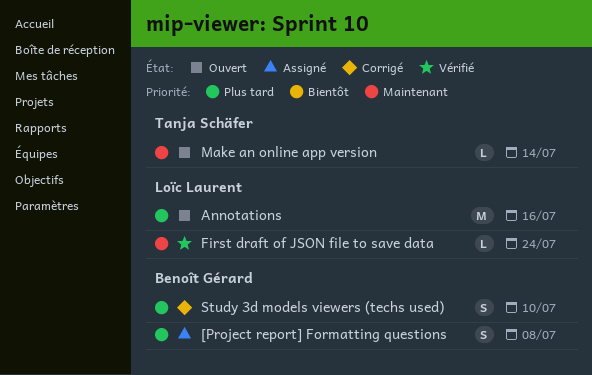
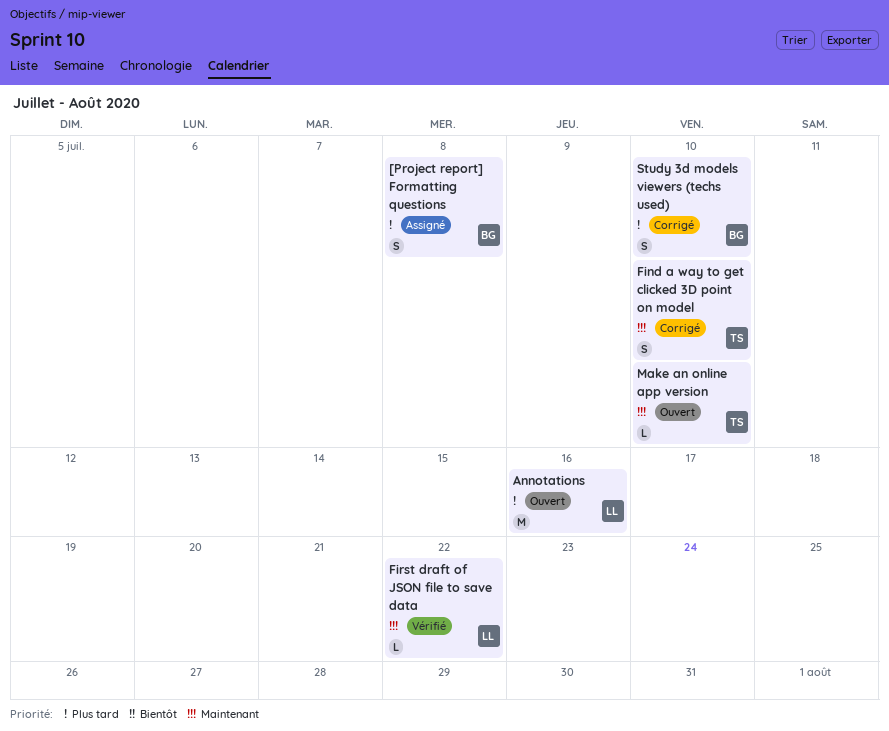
Find a way to get clicked 3D point on model: none -> present
First draft of JSON file to save data, due: Jul 24 -> Jul 22
Make an online app version, due: Jul 14 -> Jul 10

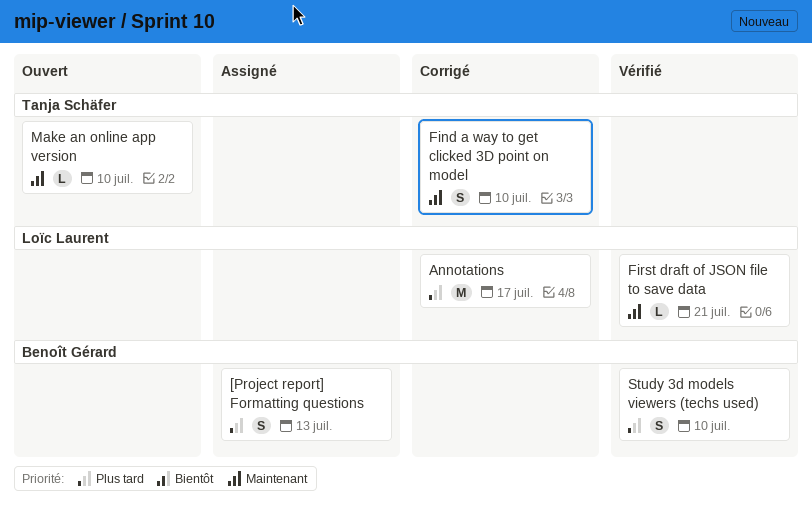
[Project report] Formatting questions, due: Jul 8 -> Jul 13
Annotations, status: Ouvert -> Corrigé
Annotations, due: Jul 16 -> Jul 17
First draft of JSON file to save data, due: Jul 22 -> Jul 21
Study 3d models viewers (techs used), status: Corrigé -> Vérifié

